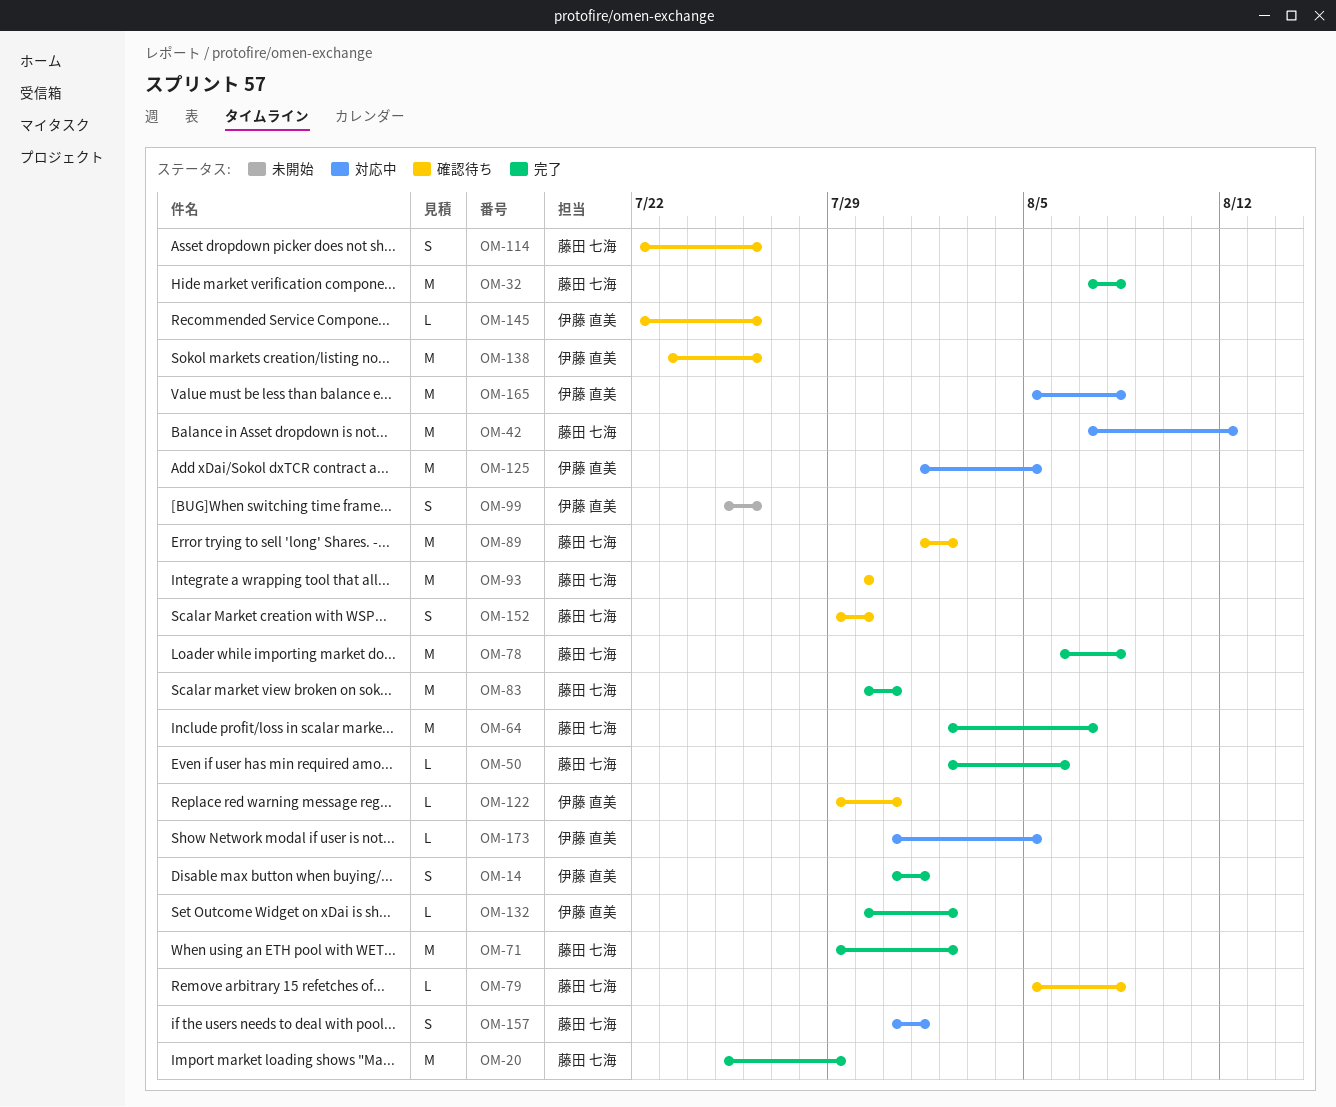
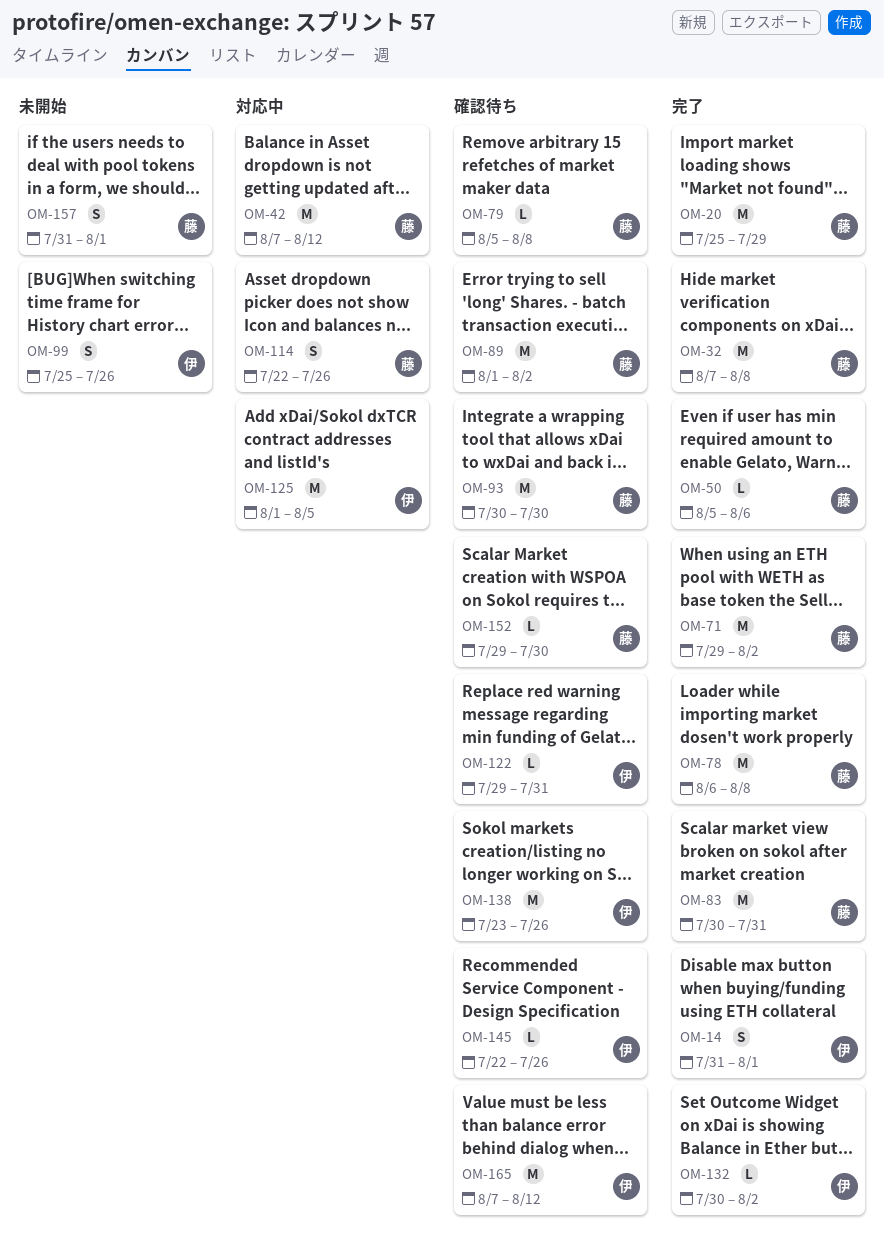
OM-50, start: Aug 2 -> Aug 5
OM-64: present -> none
OM-114, status: 確認待ち -> 対応中
OM-152, estimate: S -> L
OM-157, status: 対応中 -> 未開始
OM-165, status: 対応中 -> 確認待ち
OM-165, start: Aug 5 -> Aug 7
OM-165, due: Aug 8 -> Aug 12
OM-173: present -> none

